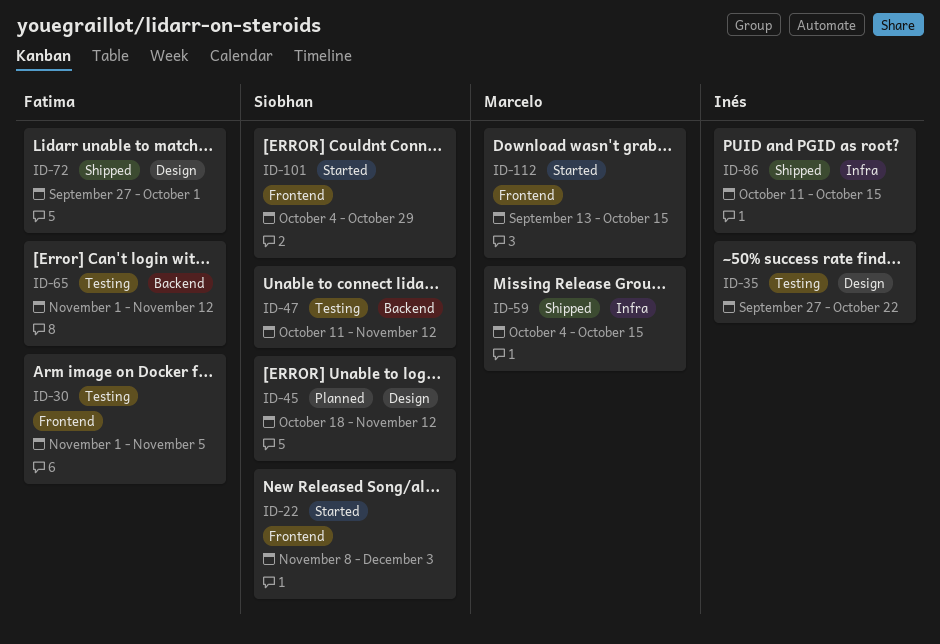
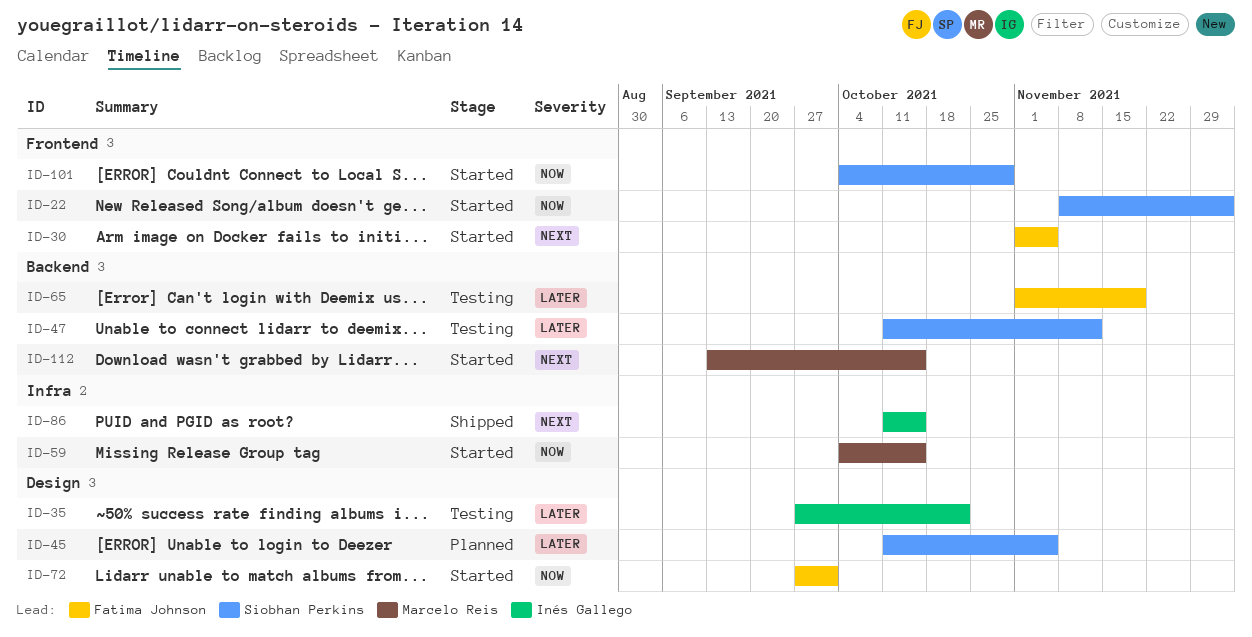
ID-30, status: Testing -> Started
ID-45, start: Oct 18 -> Oct 11
ID-45, due: Nov 12 -> Nov 5
ID-59, status: Shipped -> Started
ID-65, due: Nov 12 -> Nov 19
ID-72, status: Shipped -> Started
ID-112, label: Frontend -> Backend

